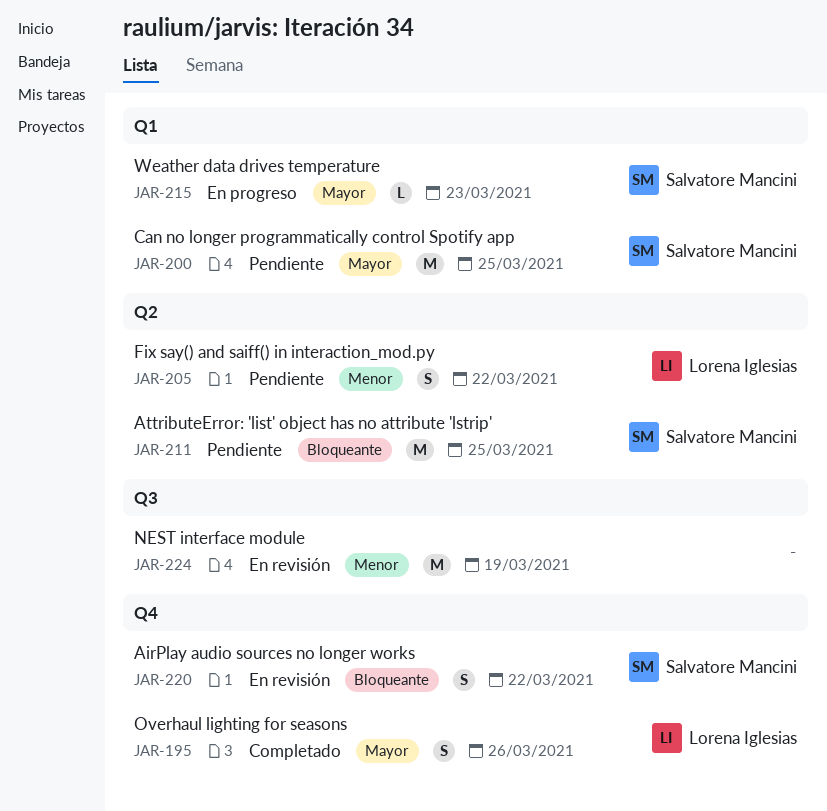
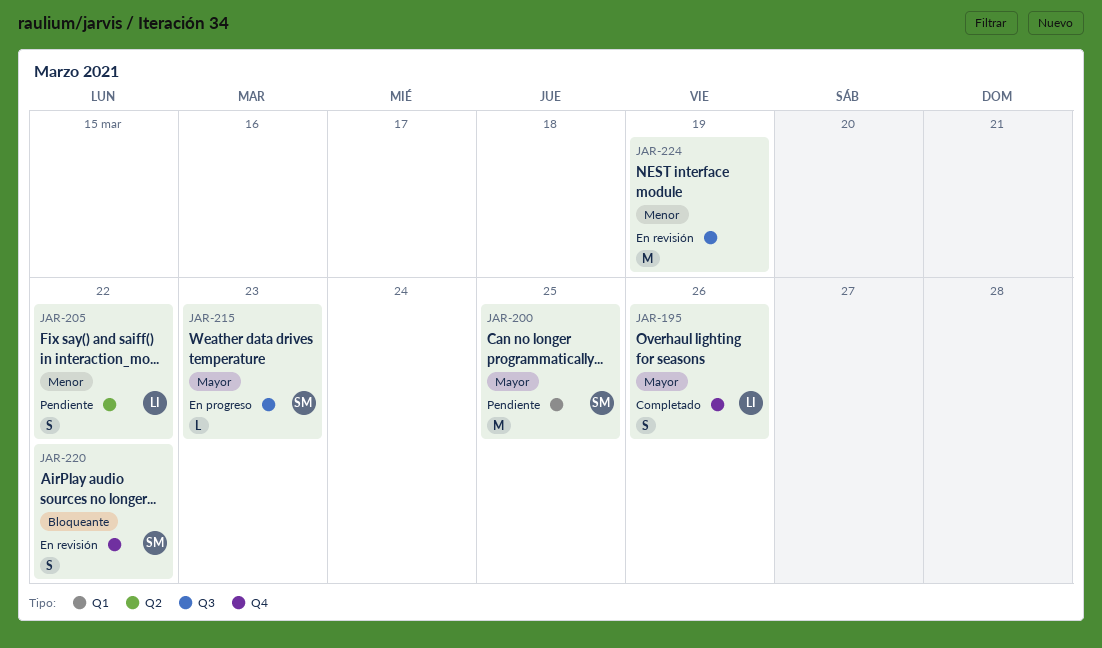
JAR-211: present -> none
JAR-215, label: Q1 -> Q3

